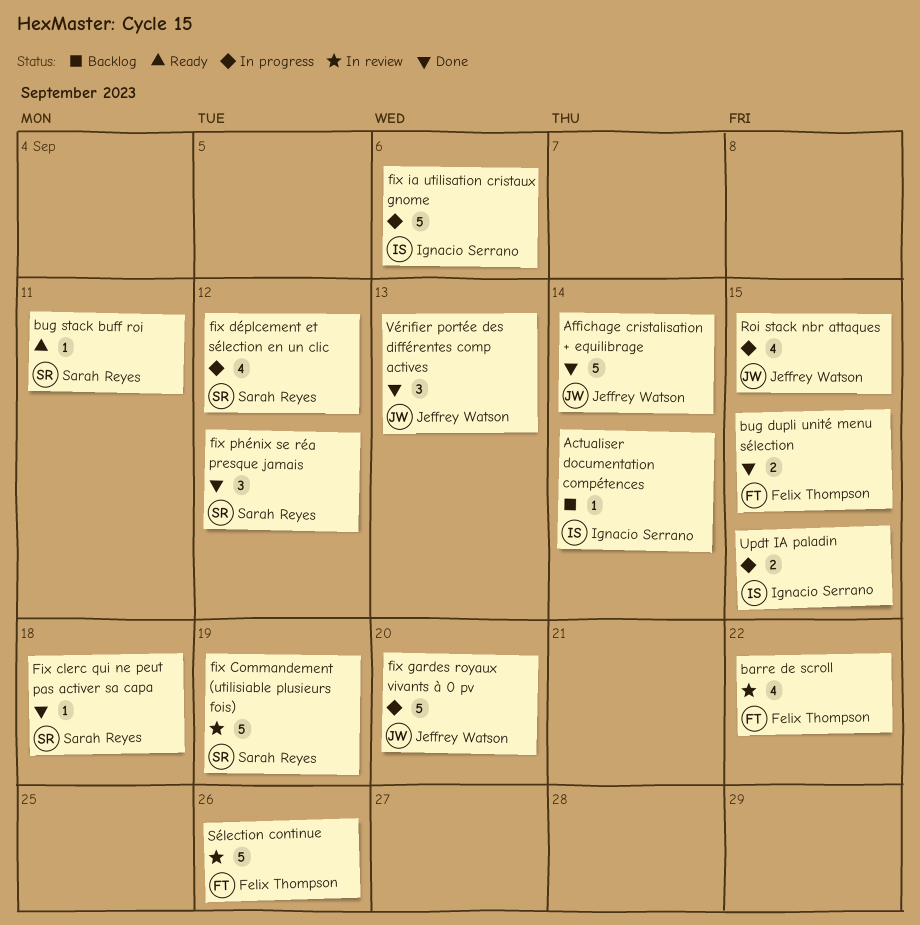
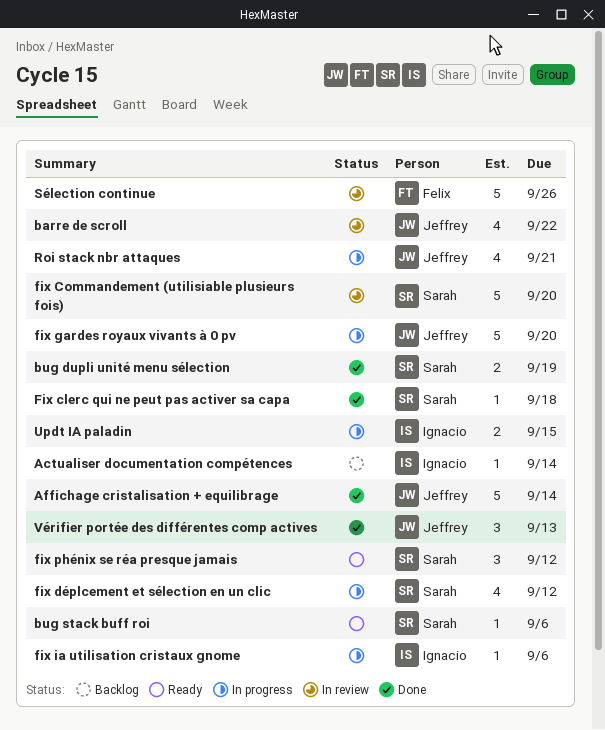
barre de scroll, owner: Felix Thompson -> Jeffrey Watson
bug dupli unité menu sélection, owner: Felix Thompson -> Sarah Reyes
bug dupli unité menu sélection, due: Sep 15 -> Sep 19
bug stack buff roi, due: Sep 11 -> Sep 6
fix Commandement (utilisiable plusieurs fois), due: Sep 19 -> Sep 20
fix ia utilisation cristaux gnome, estimate: 5 -> 1
fix phénix se réa presque jamais, status: Done -> Ready
Roi stack nbr attaques, due: Sep 15 -> Sep 21

